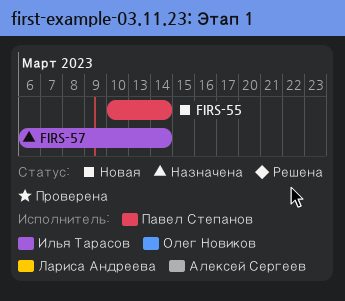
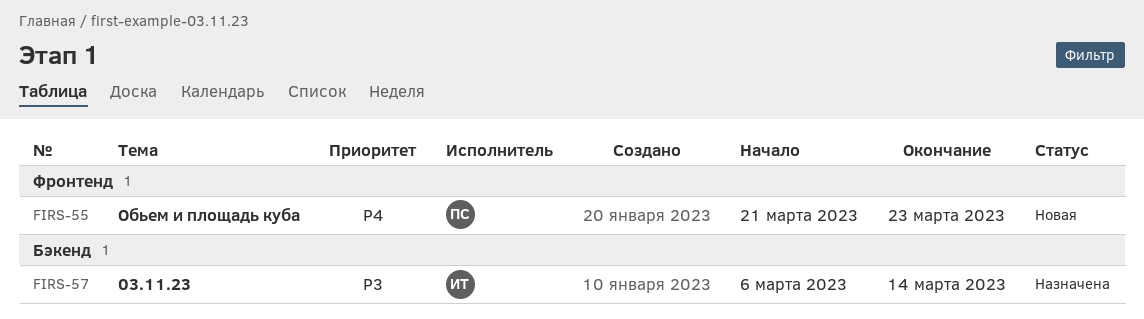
FIRS-55, start: Mar 10 -> Mar 21
FIRS-55, due: Mar 14 -> Mar 23

